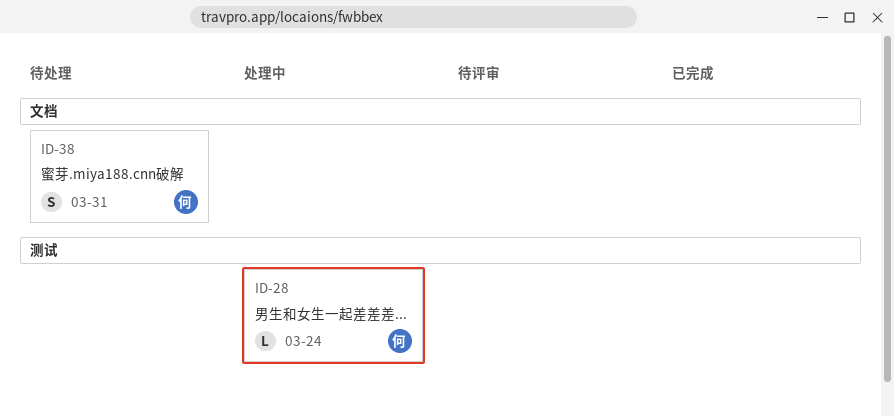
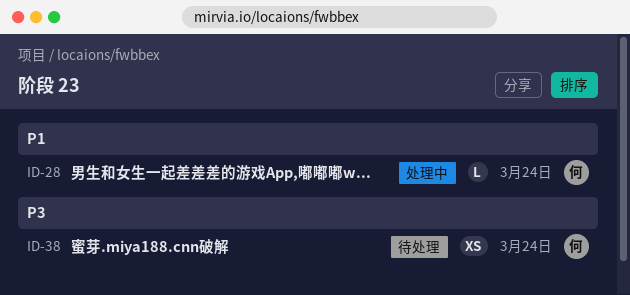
ID-38, estimate: S -> XS
ID-38, due: Mar 31 -> Mar 24

